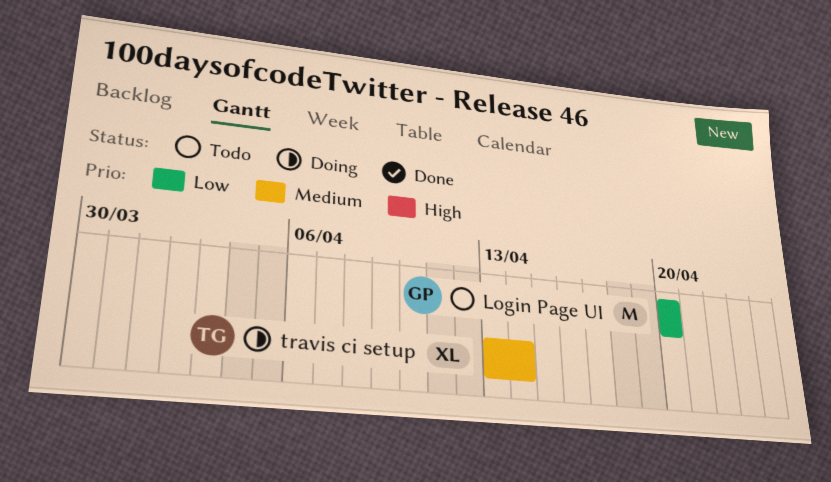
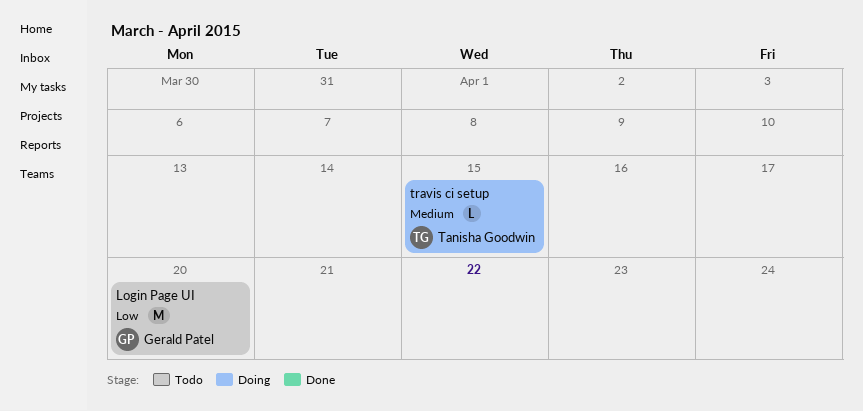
travis ci setup, estimate: XL -> L
travis ci setup, due: Apr 14 -> Apr 15

